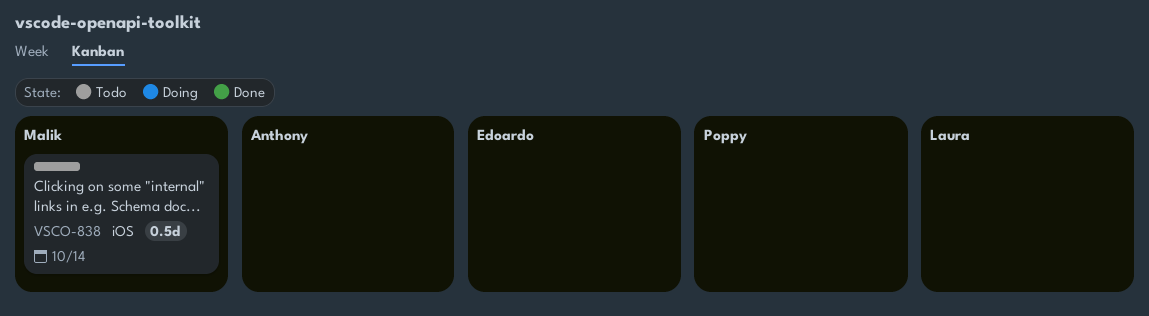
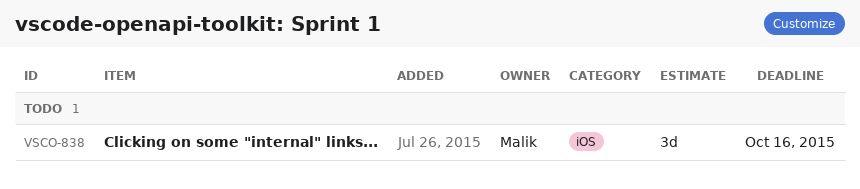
VSCO-838, estimate: 0.5d -> 3d
VSCO-838, due: Oct 14 -> Oct 16

